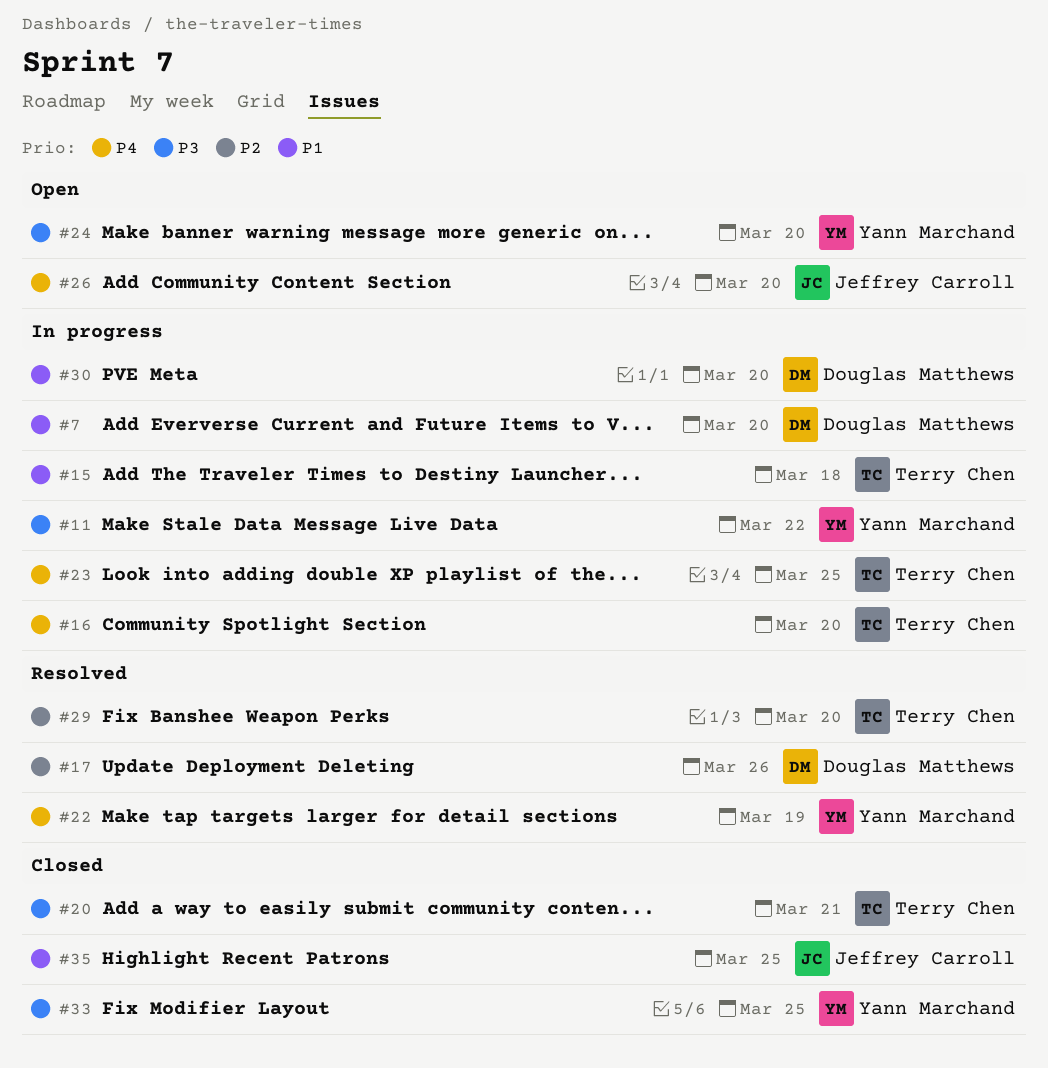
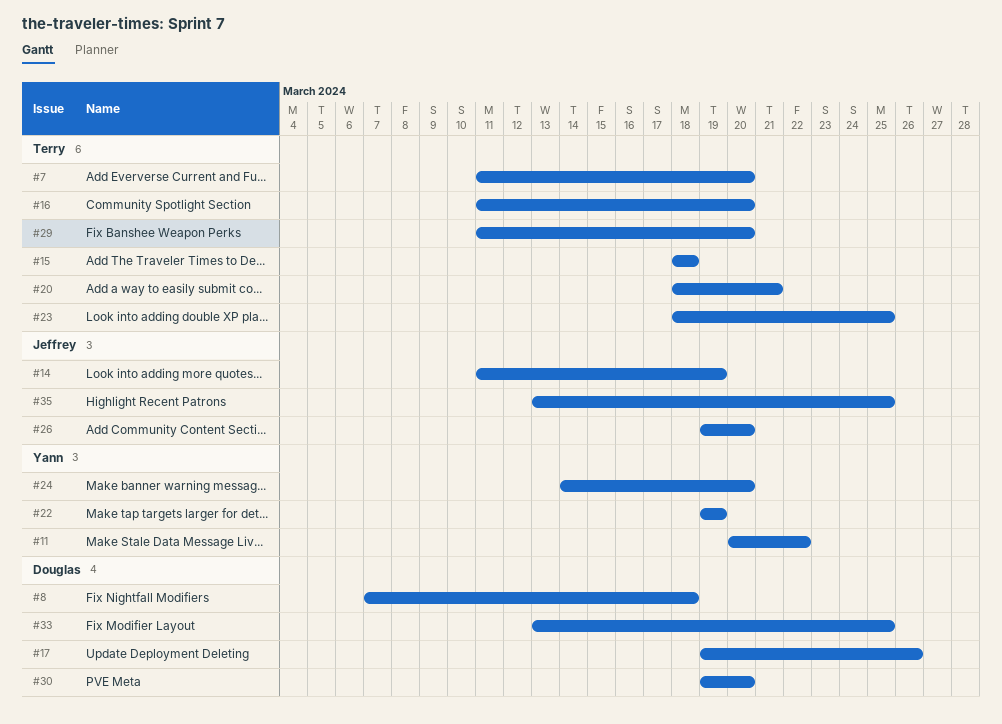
#7, owner: Douglas Matthews -> Terry Chen
#8: none -> present
#14: none -> present
#33, owner: Yann Marchand -> Douglas Matthews

